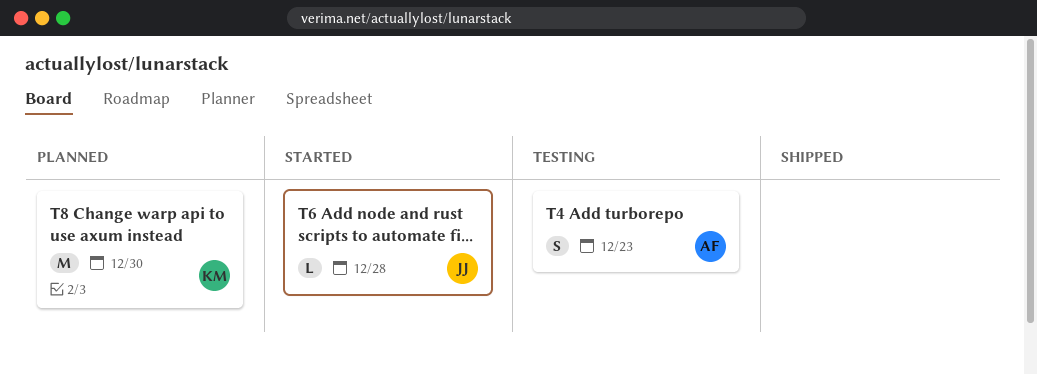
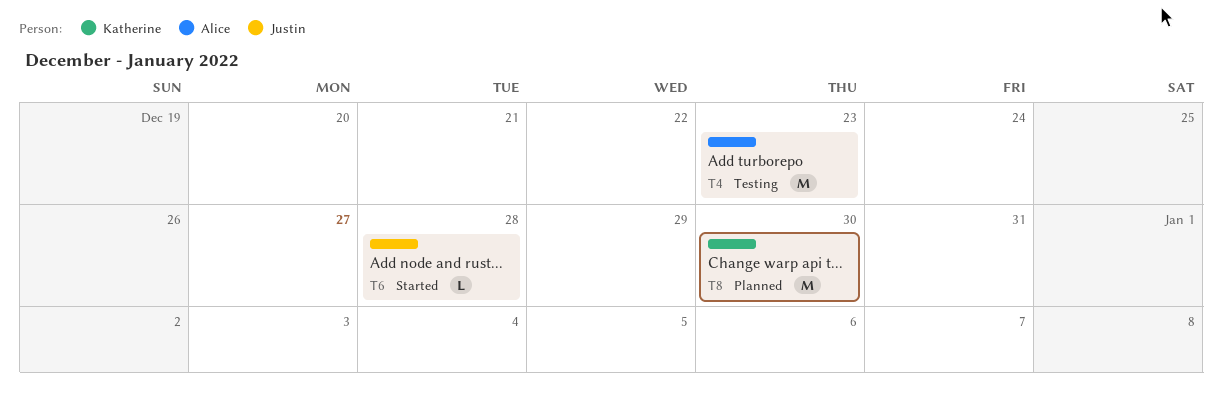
T4, estimate: S -> M

